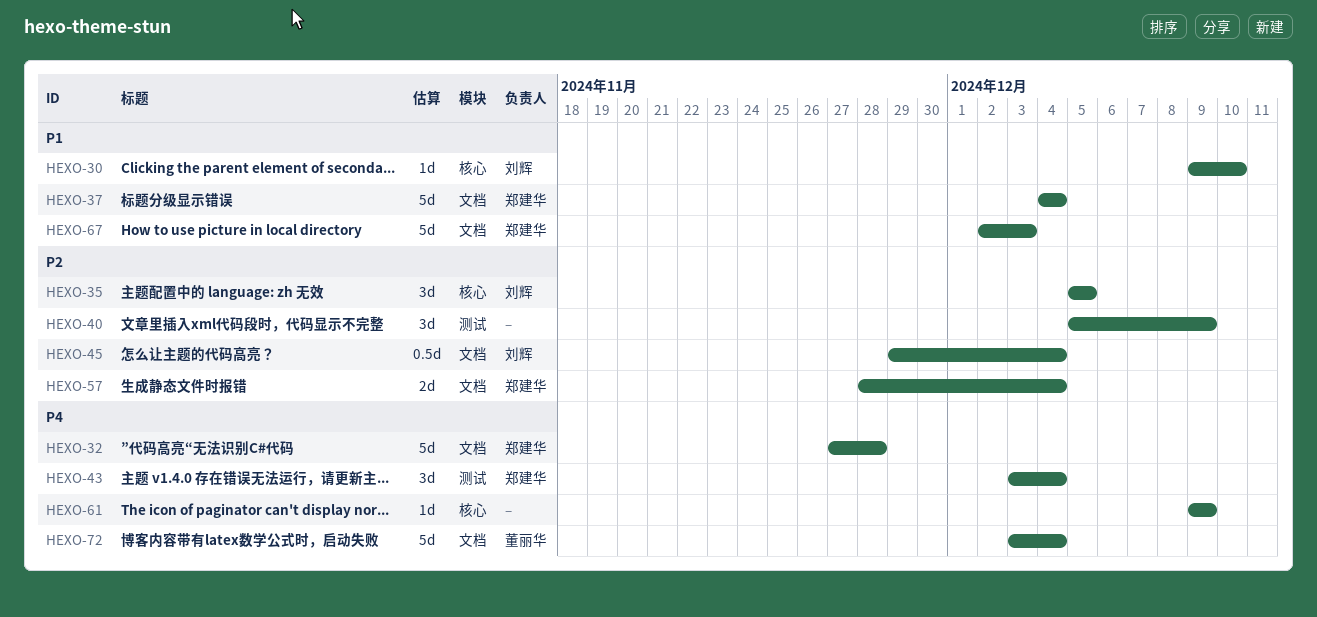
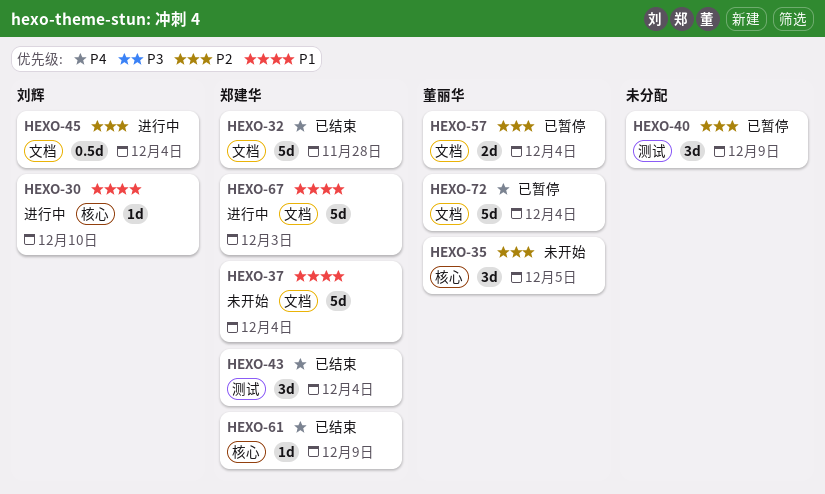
HEXO-35, owner: 刘辉 -> 董丽华
HEXO-57, owner: 郑建华 -> 董丽华
HEXO-61, owner: none -> 郑建华

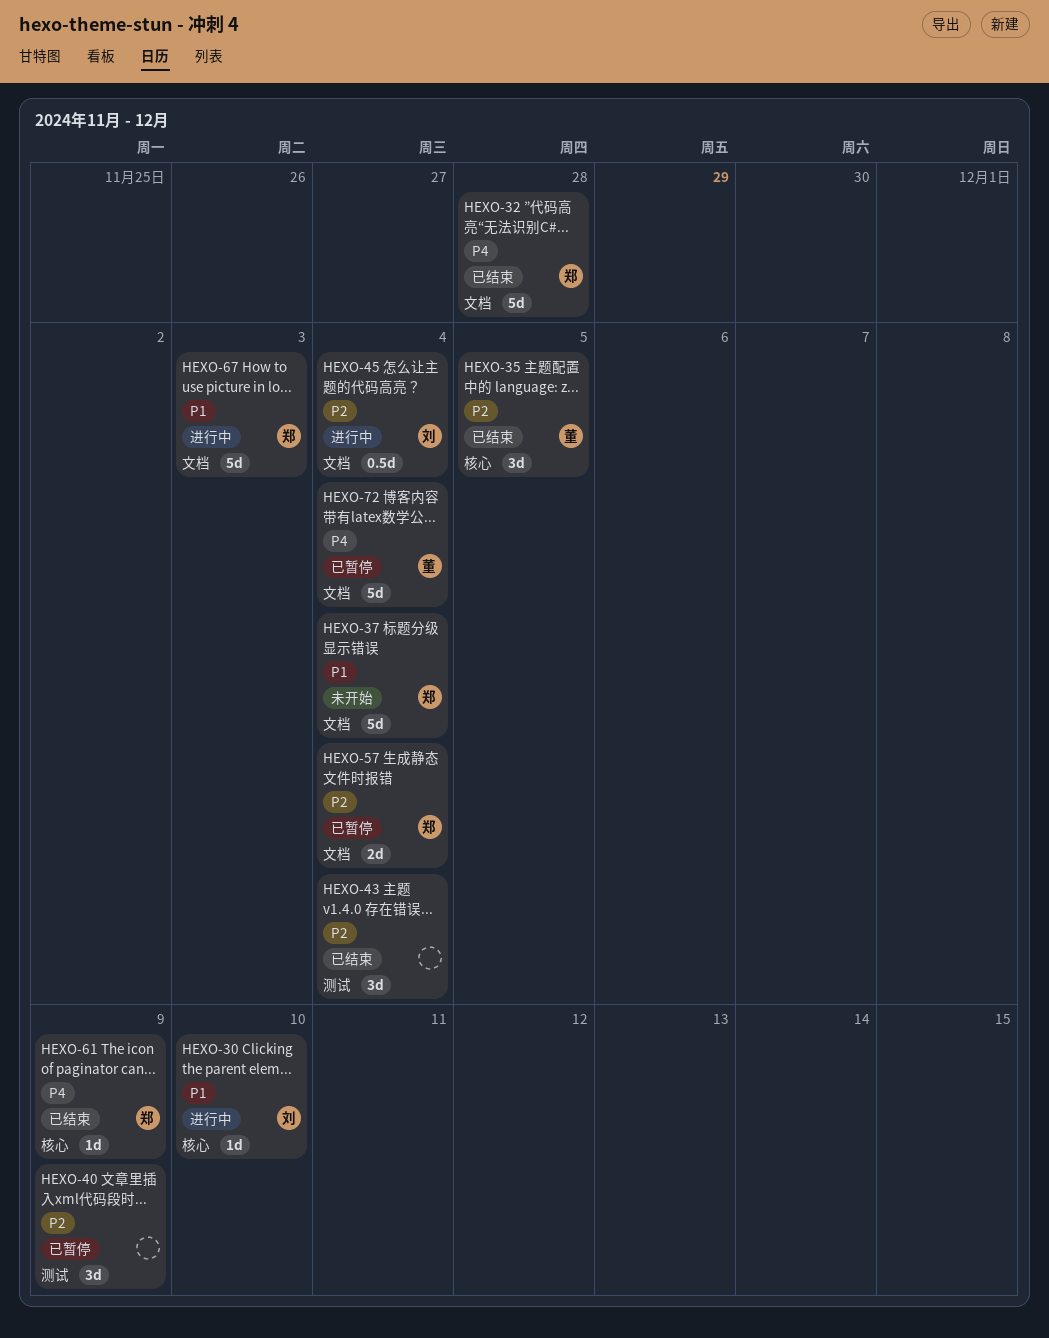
HEXO-35, status: 未开始 -> 已结束
HEXO-43, owner: 郑建华 -> none
HEXO-43, priority: P4 -> P2
HEXO-57, owner: 董丽华 -> 郑建华

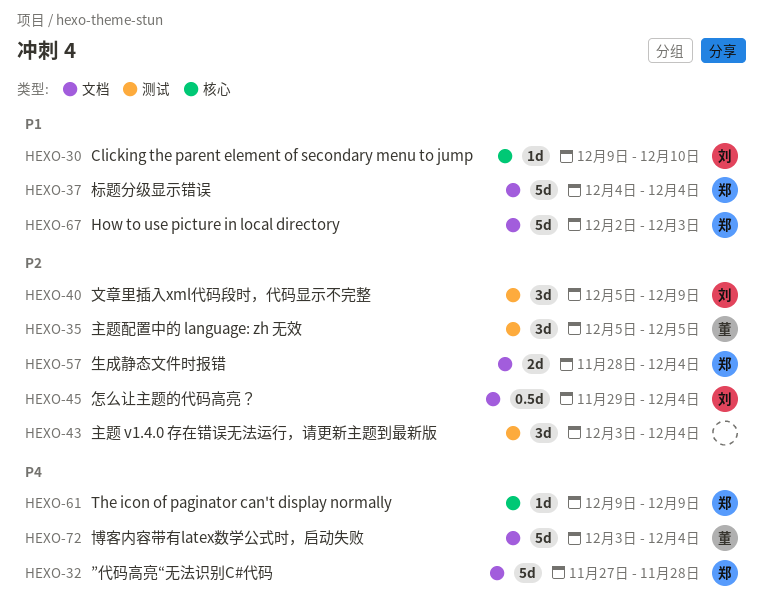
HEXO-35, label: 核心 -> 测试
HEXO-40, owner: none -> 刘

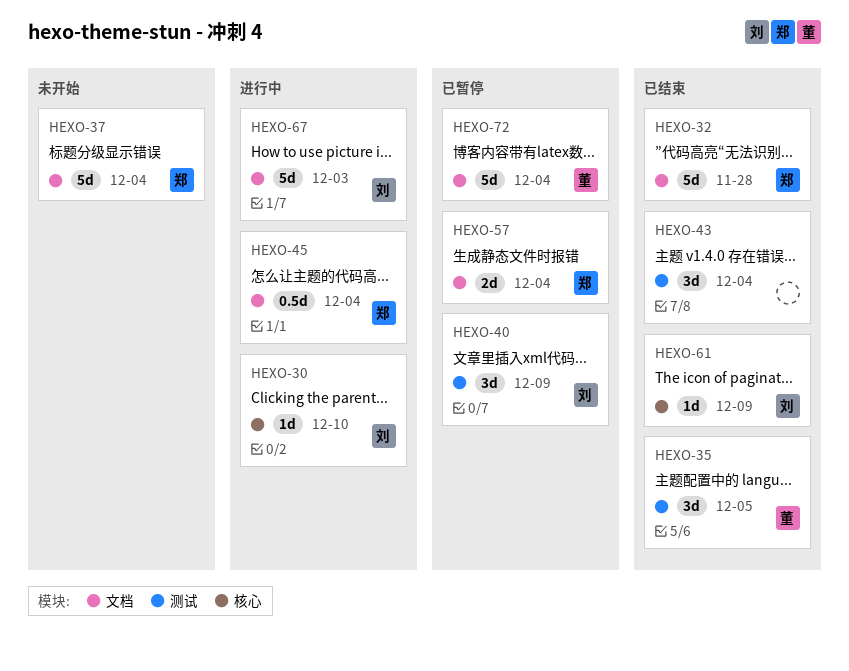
HEXO-45, owner: 刘 -> 郑
HEXO-61, owner: 郑 -> 刘
HEXO-67, owner: 郑 -> 刘

